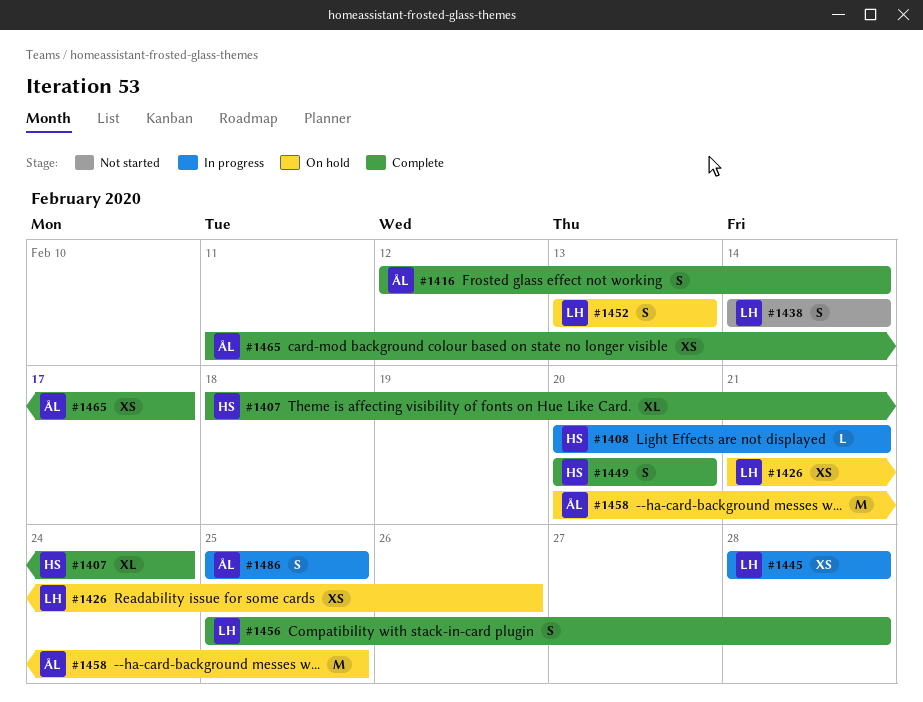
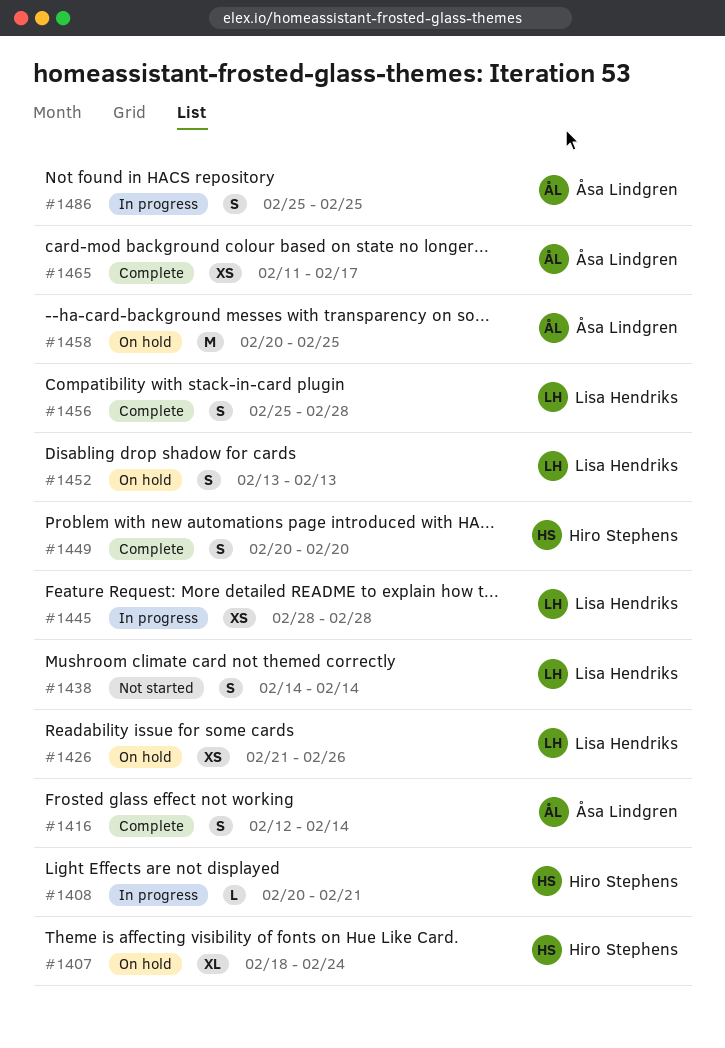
#1407, status: Complete -> On hold

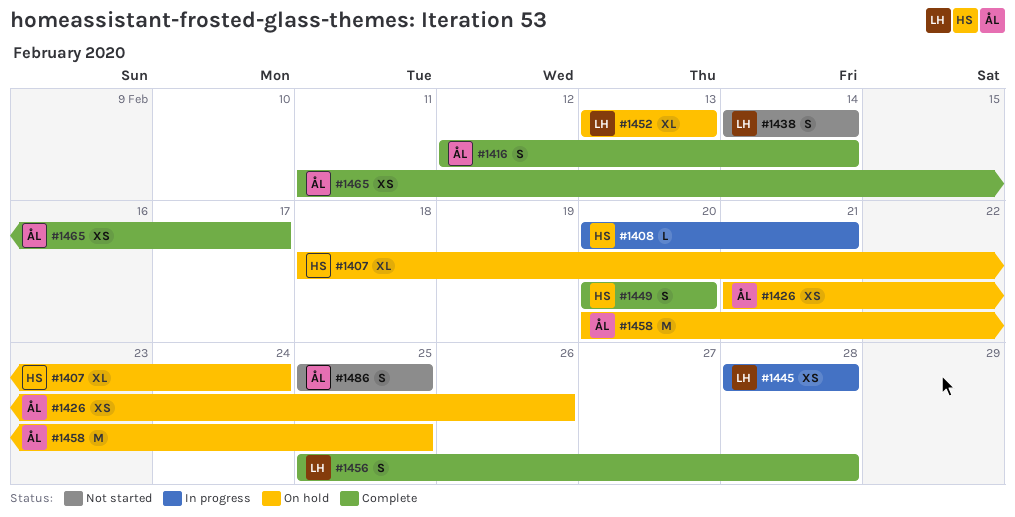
#1426, owner: Lisa Hendriks -> Åsa Lindgren
#1452, estimate: S -> XL
#1486, status: In progress -> Not started

